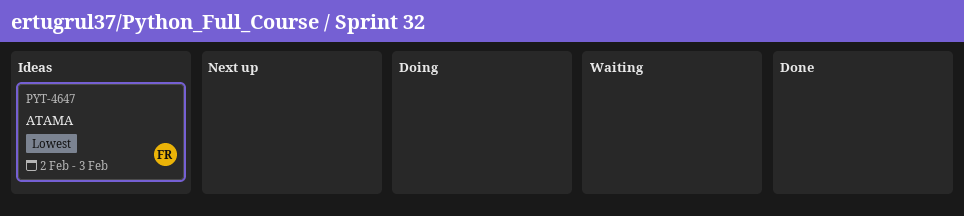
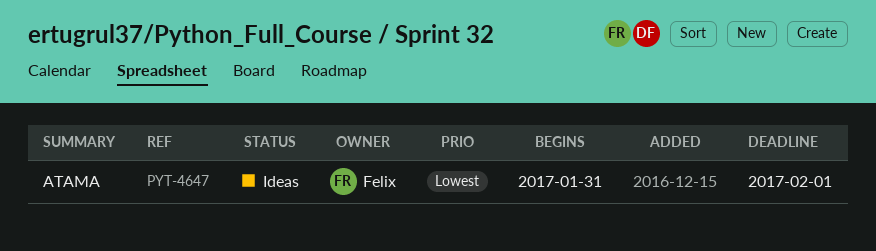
PYT-4647, start: Feb 2 -> Jan 31
PYT-4647, due: Feb 3 -> Feb 1

